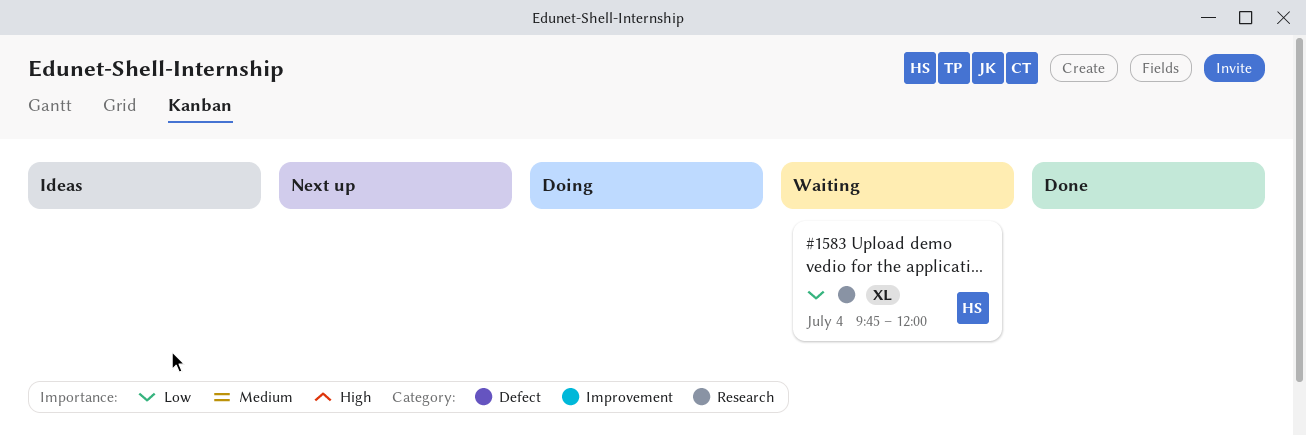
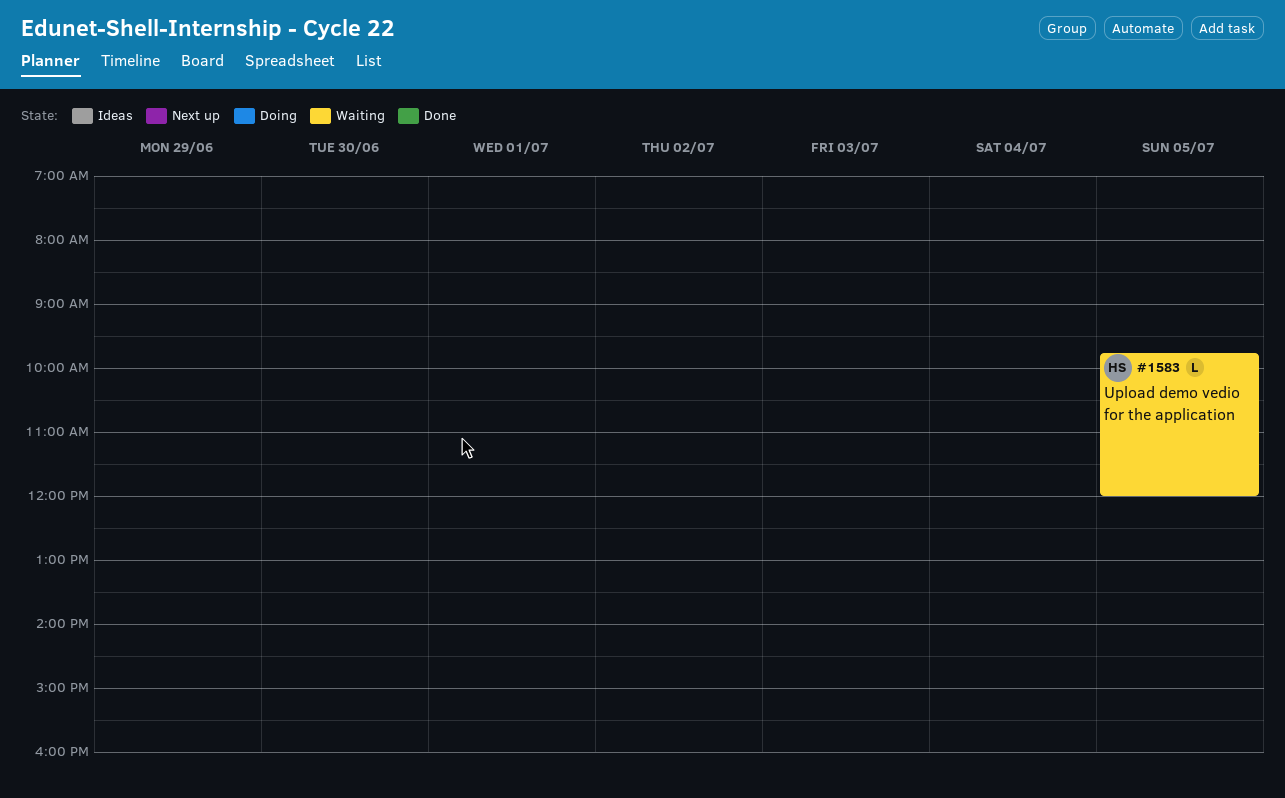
#1583, estimate: XL -> L
#1583, day: Jul 4 -> Jul 5

